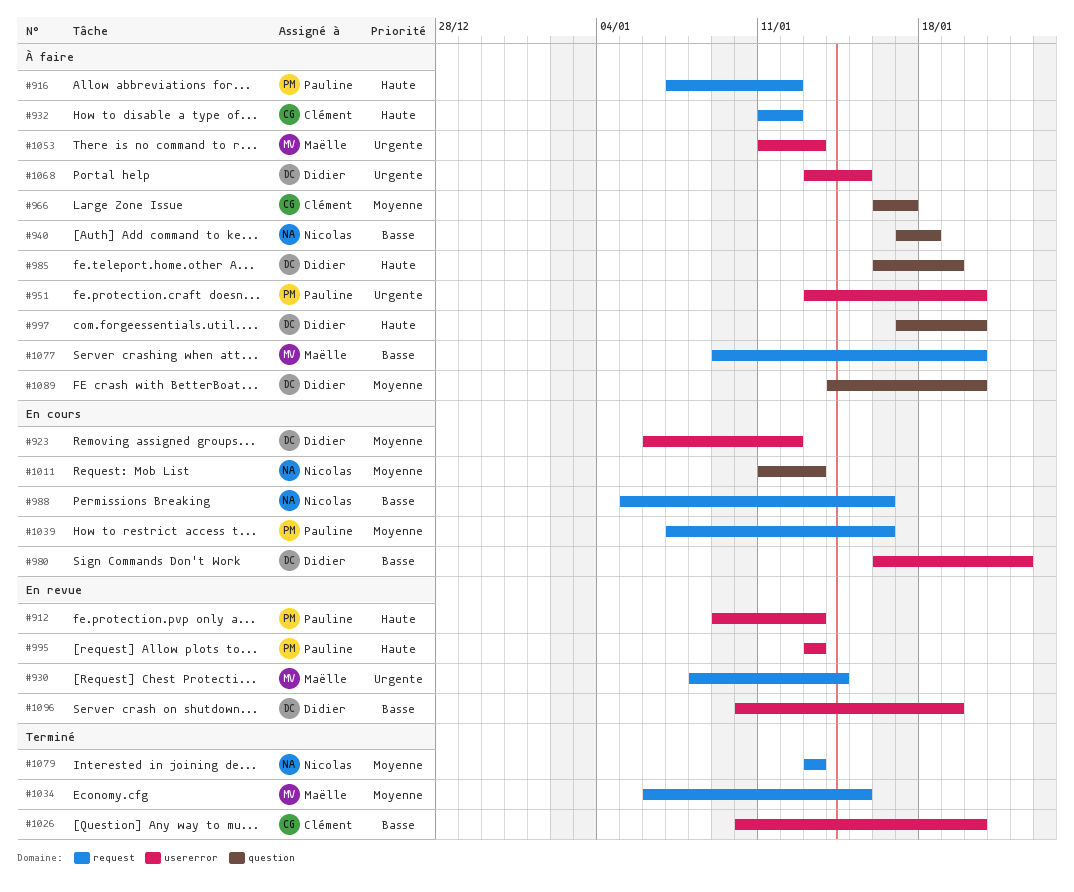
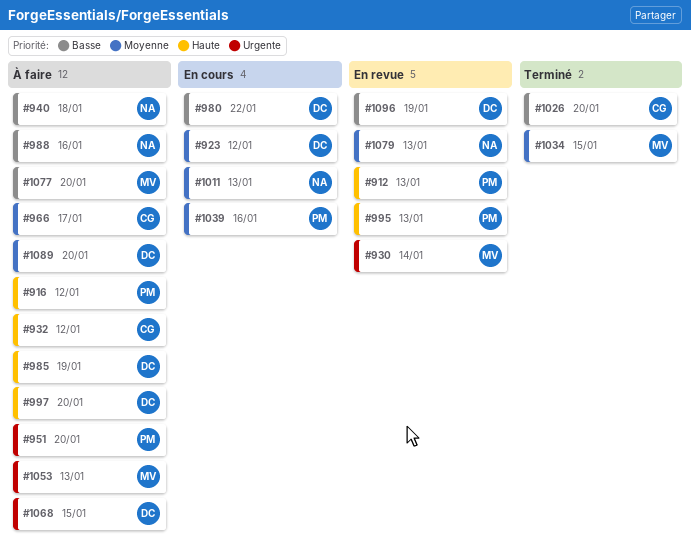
#988, status: En cours -> À faire
#1079, status: Terminé -> En revue

